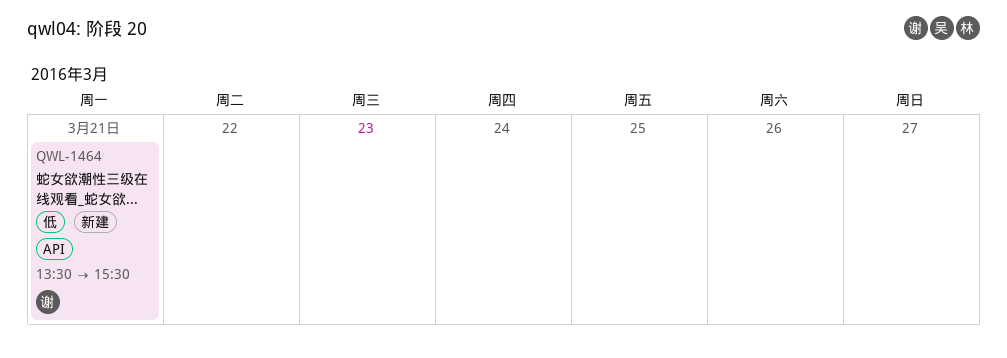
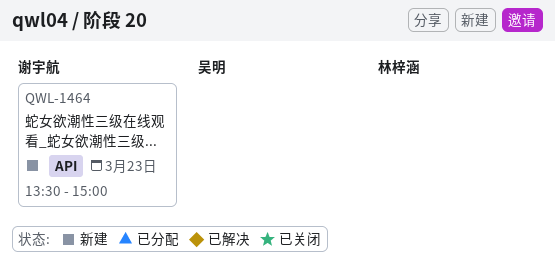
QWL-1464, day: Mar 21 -> Mar 23
QWL-1464, ends: 15:30 -> 15:00

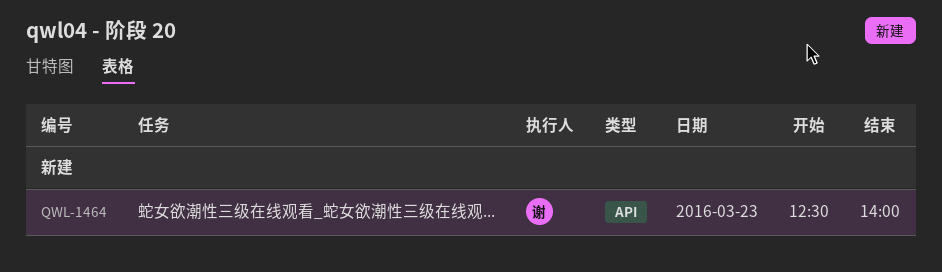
QWL-1464, begins: 13:30 -> 12:30
QWL-1464, ends: 15:00 -> 14:00

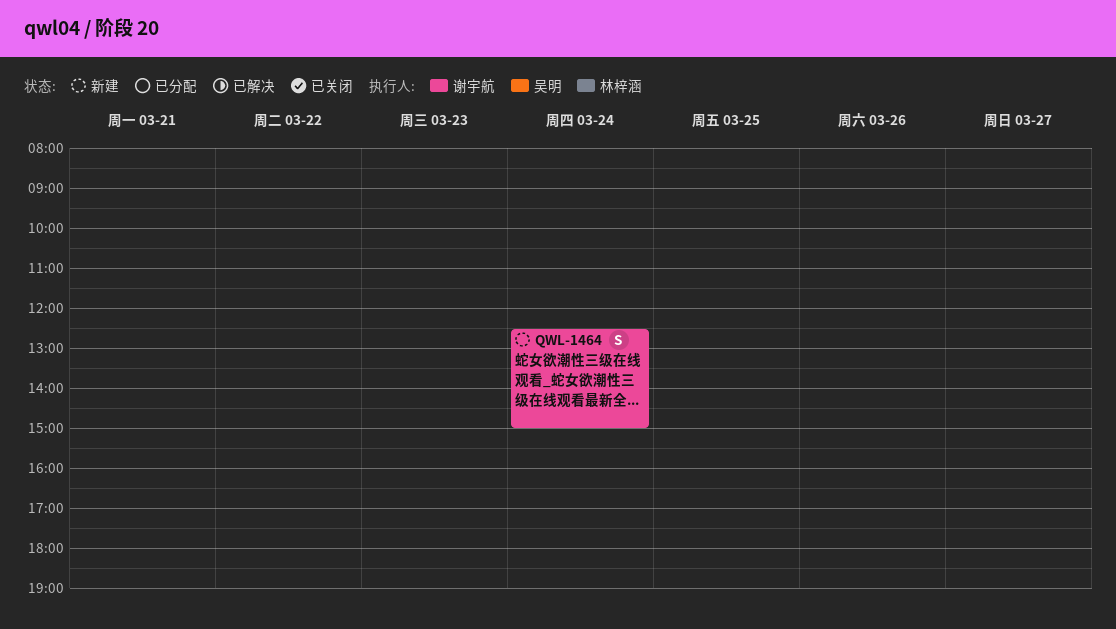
QWL-1464, day: Mar 23 -> Mar 24
QWL-1464, ends: 14:00 -> 15:00

